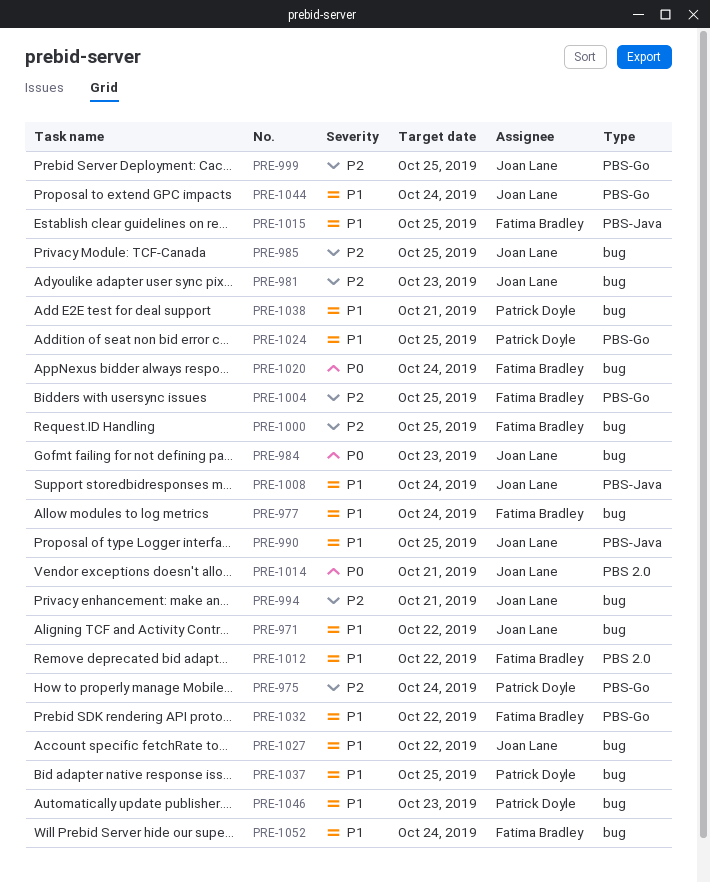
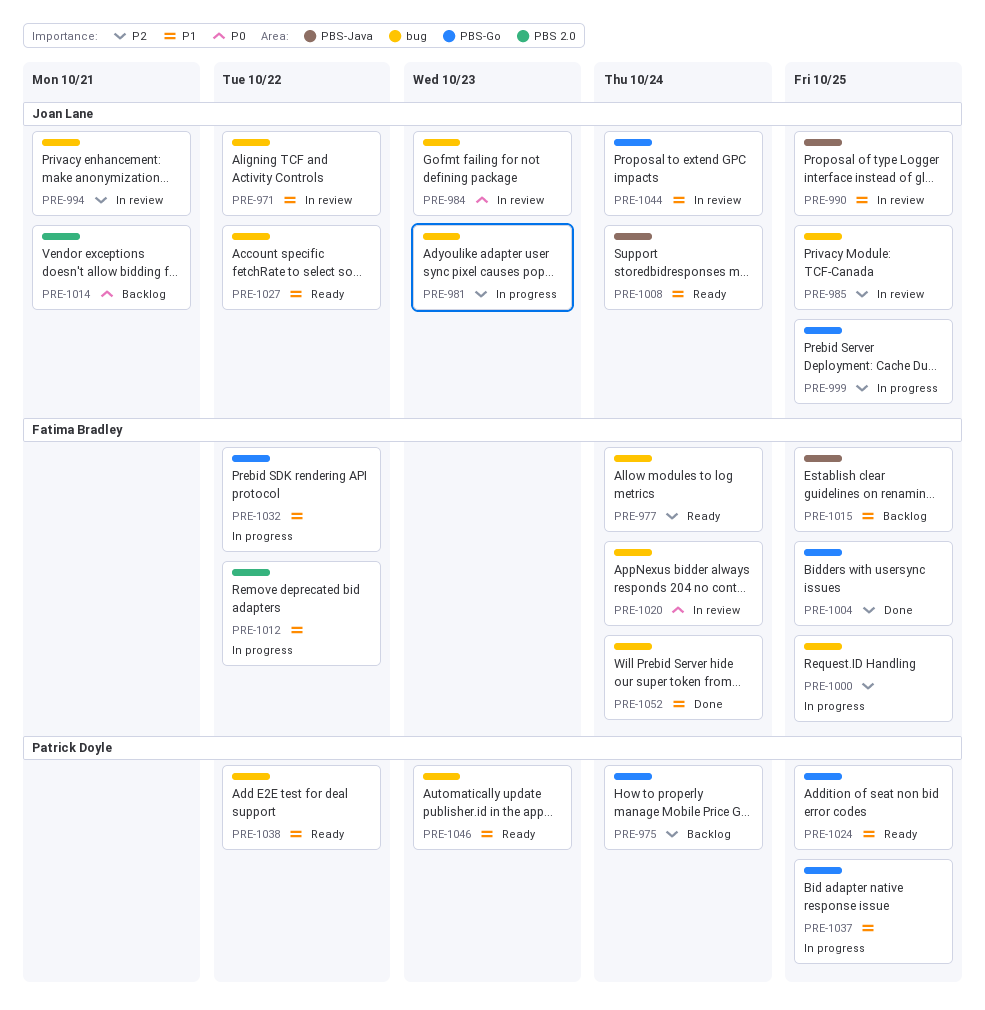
PRE-977, priority: P1 -> P2
PRE-1037, label: bug -> PBS-Go
PRE-1038, due: Oct 21 -> Oct 22

